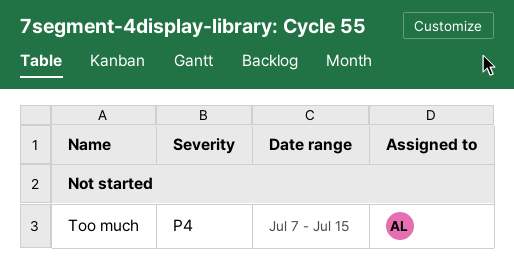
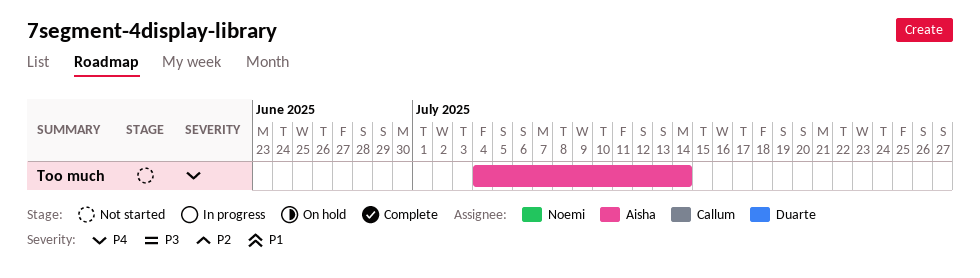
Too much, start: Jul 7 -> Jul 4
Too much, due: Jul 15 -> Jul 14

